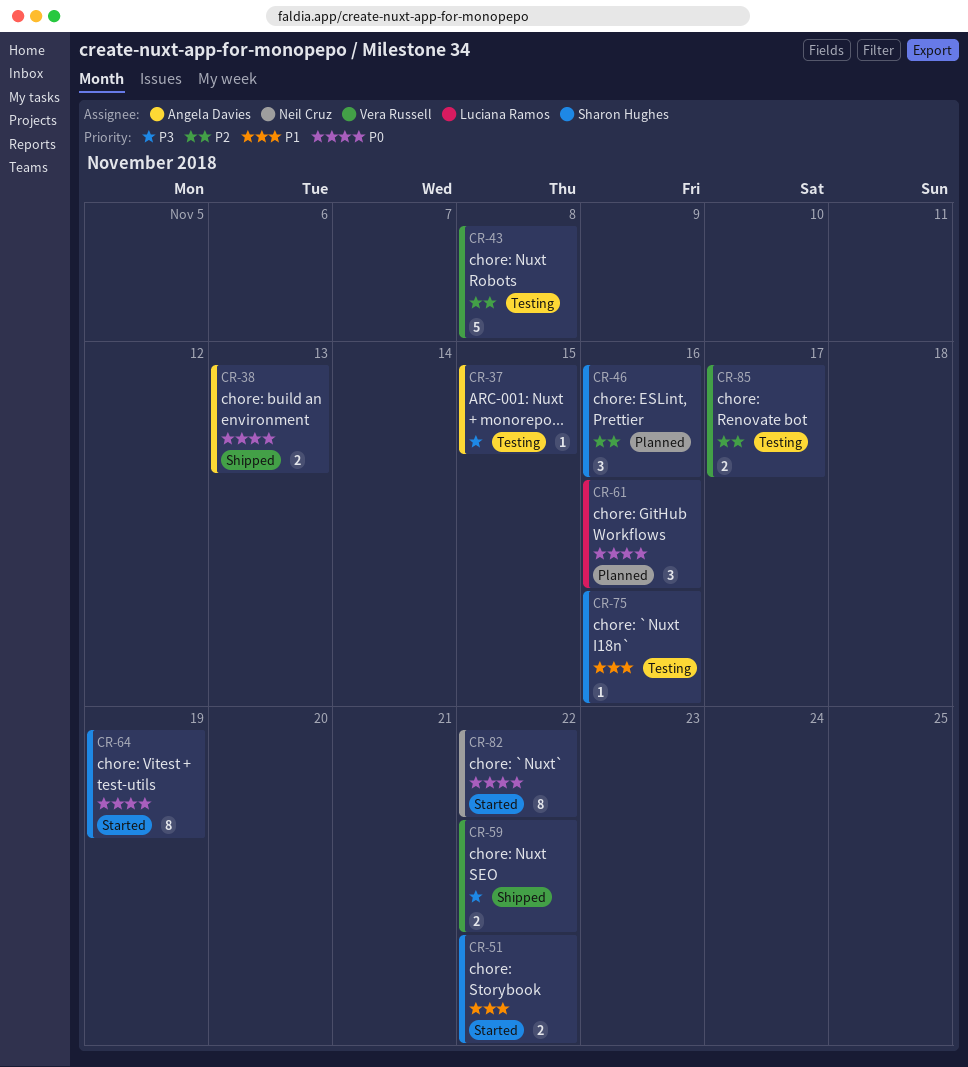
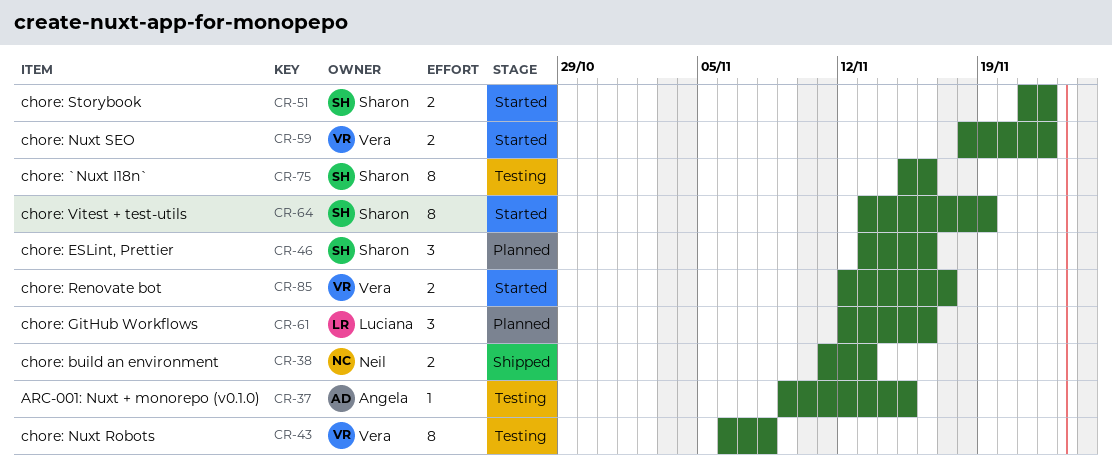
CR-38, owner: Angela Davies -> Neil Cruz
CR-43, estimate: 5 -> 8
CR-59, status: Shipped -> Started
CR-75, estimate: 1 -> 8
CR-82: present -> none
CR-85, status: Testing -> Started

